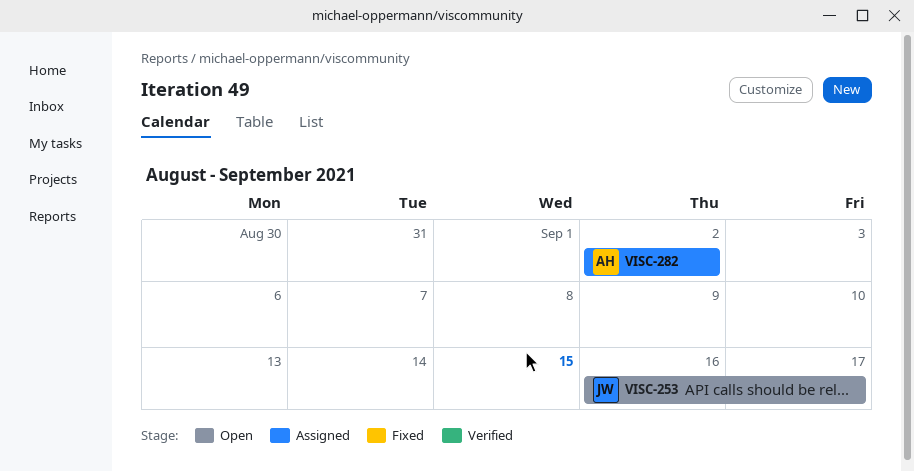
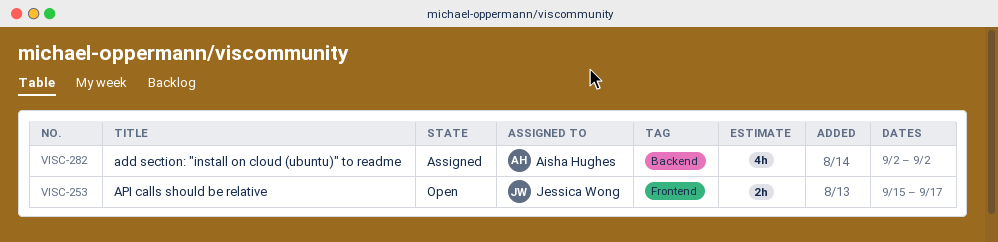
VISC-253, start: Sep 16 -> Sep 15

